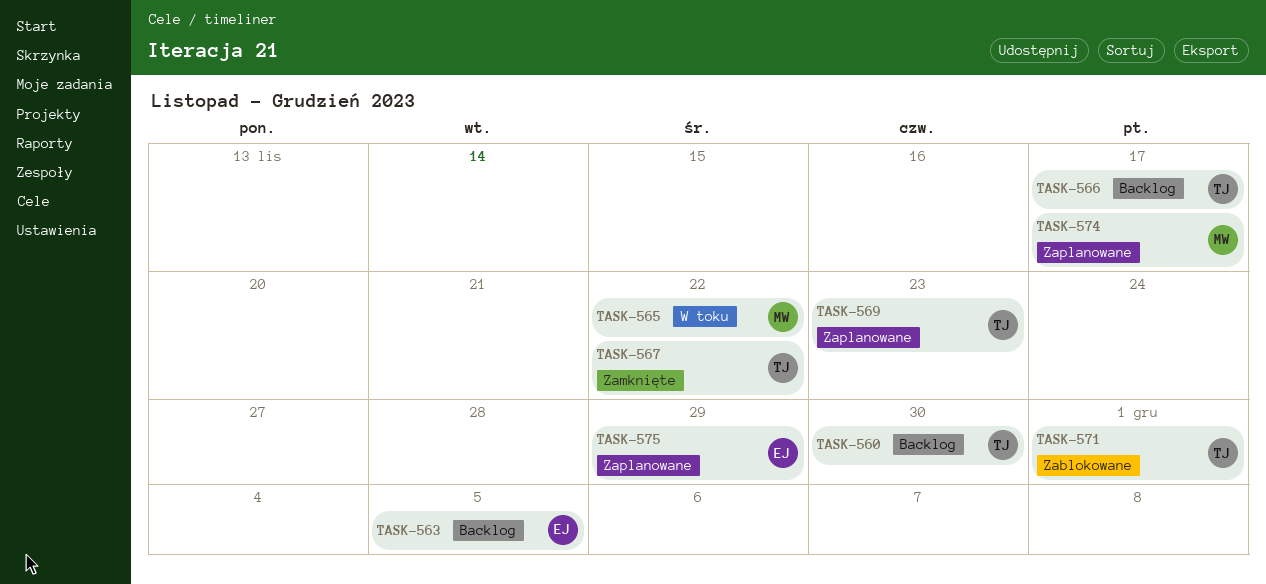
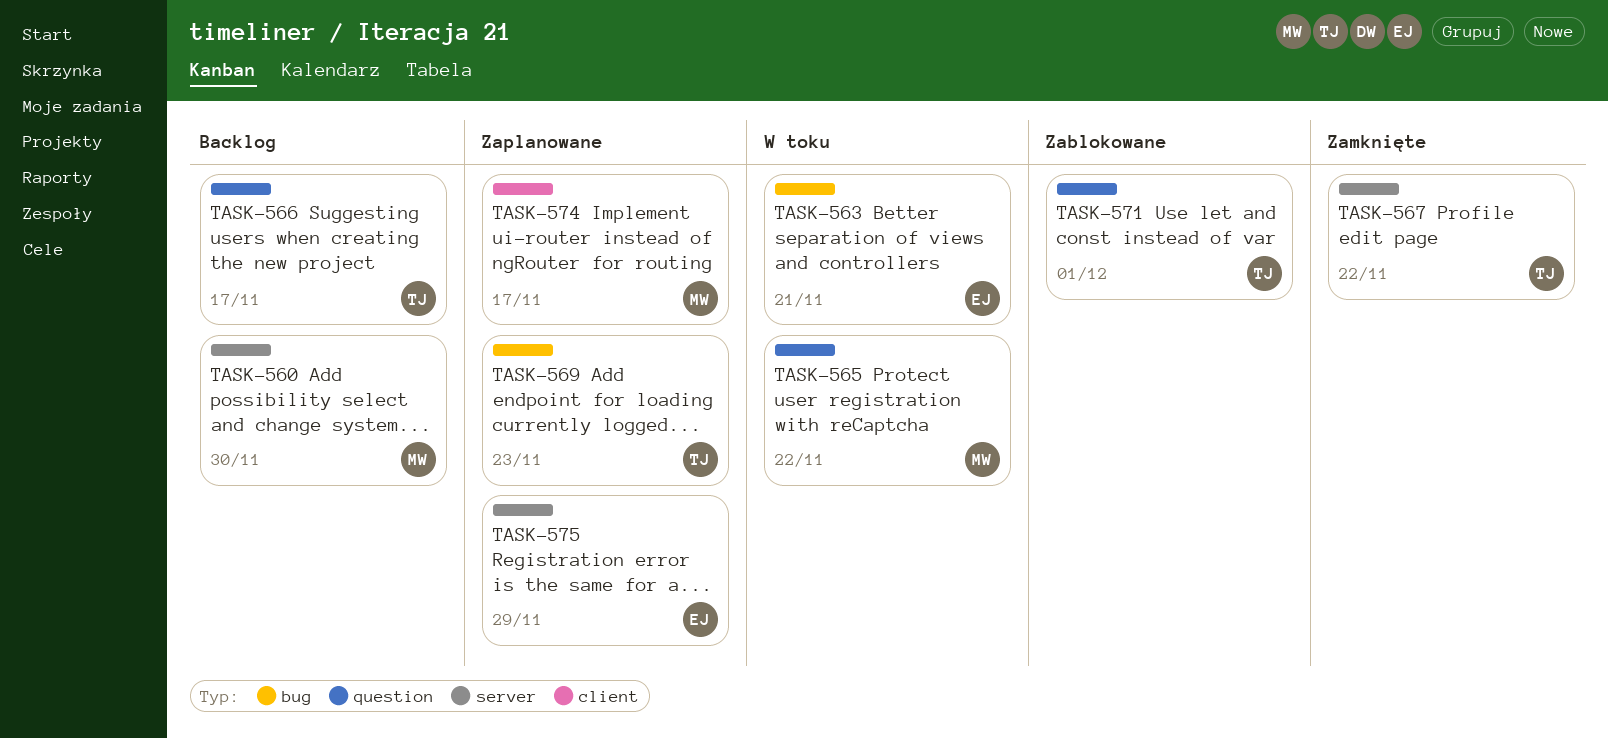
TASK-560, owner: TJ -> MW
TASK-563, status: Backlog -> W toku
TASK-563, due: Dec 5 -> Nov 21

